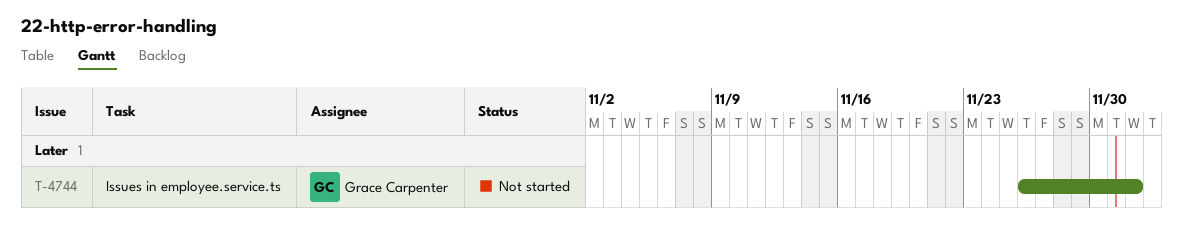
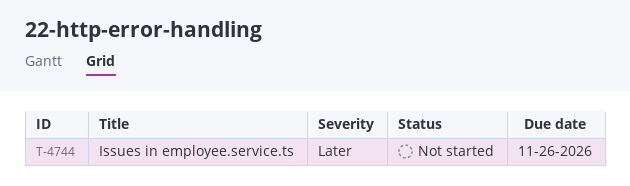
T-4744, due: Dec 2 -> Nov 26

